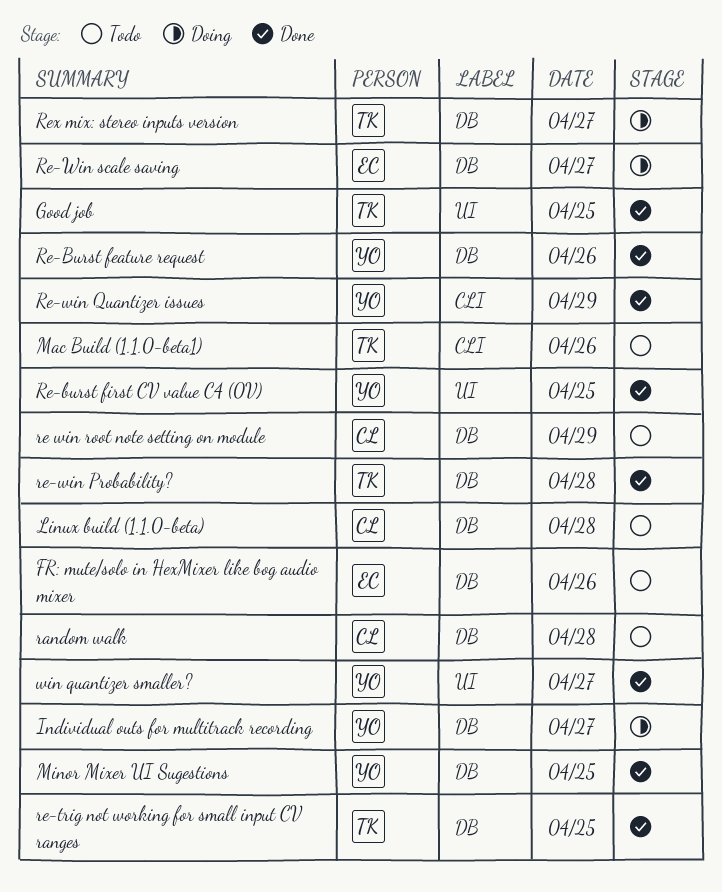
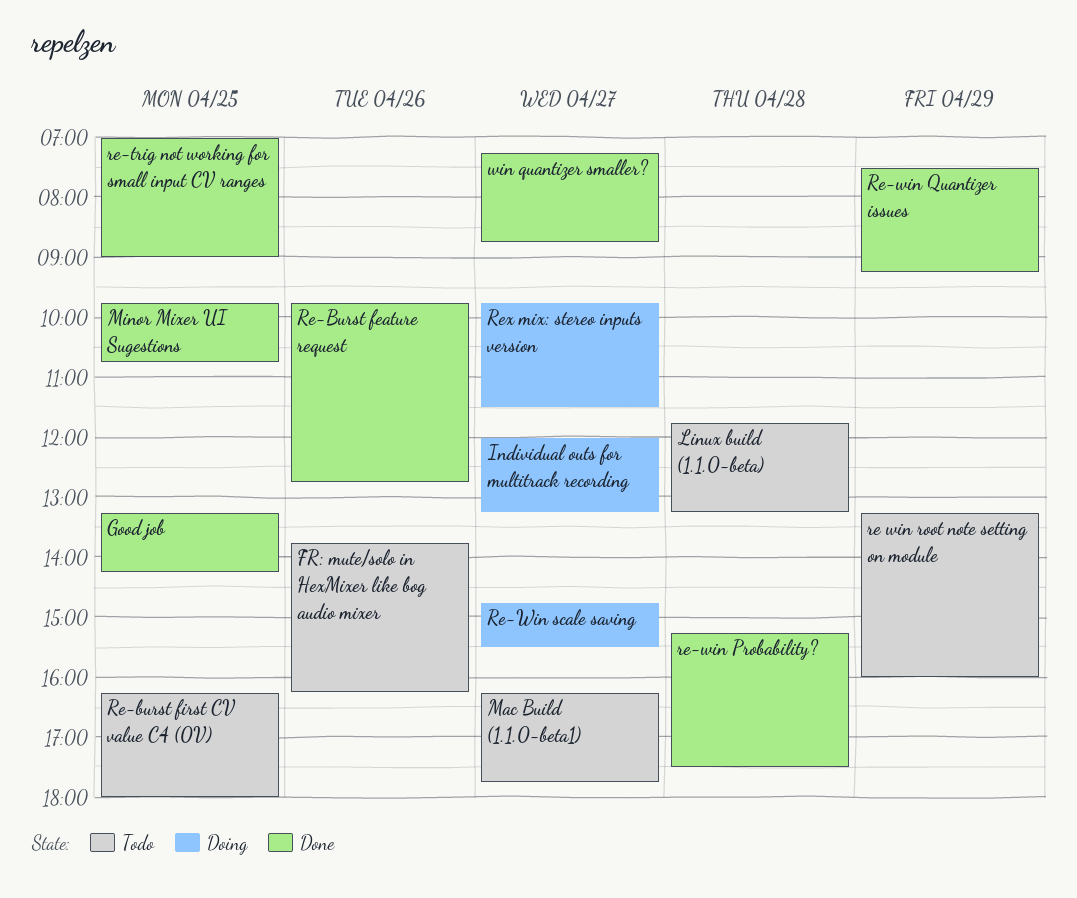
Mac Build (1.1.0-beta1), day: Apr 26 -> Apr 27
random walk: present -> none
Re-burst first CV value C4 (0V), status: Done -> Todo

